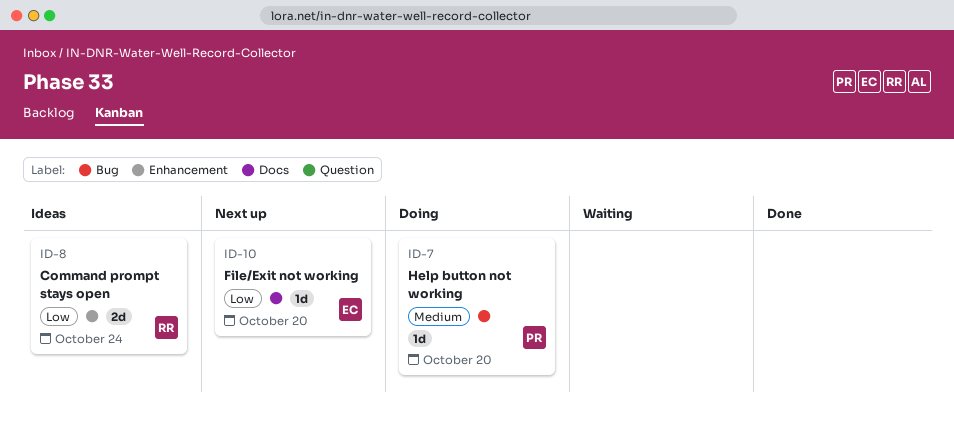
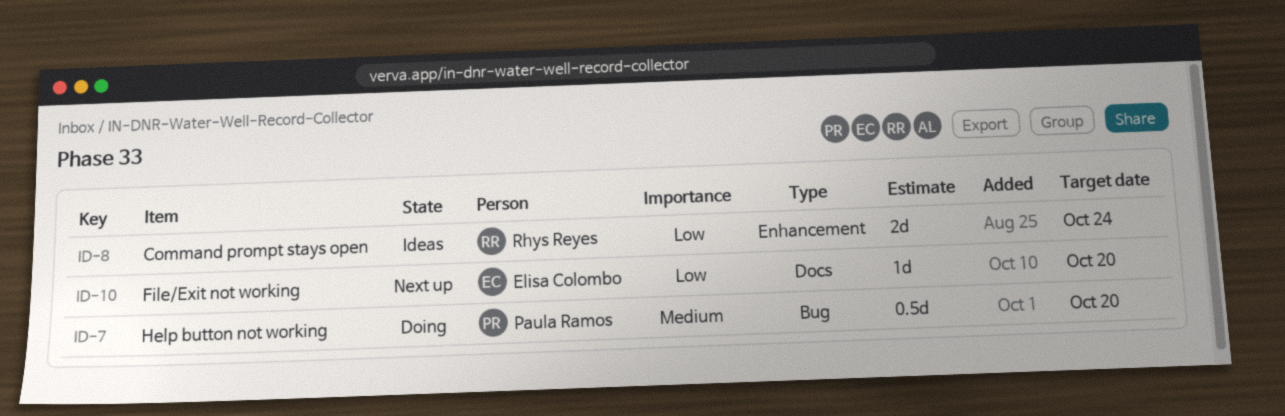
ID-7, estimate: 1d -> 0.5d

